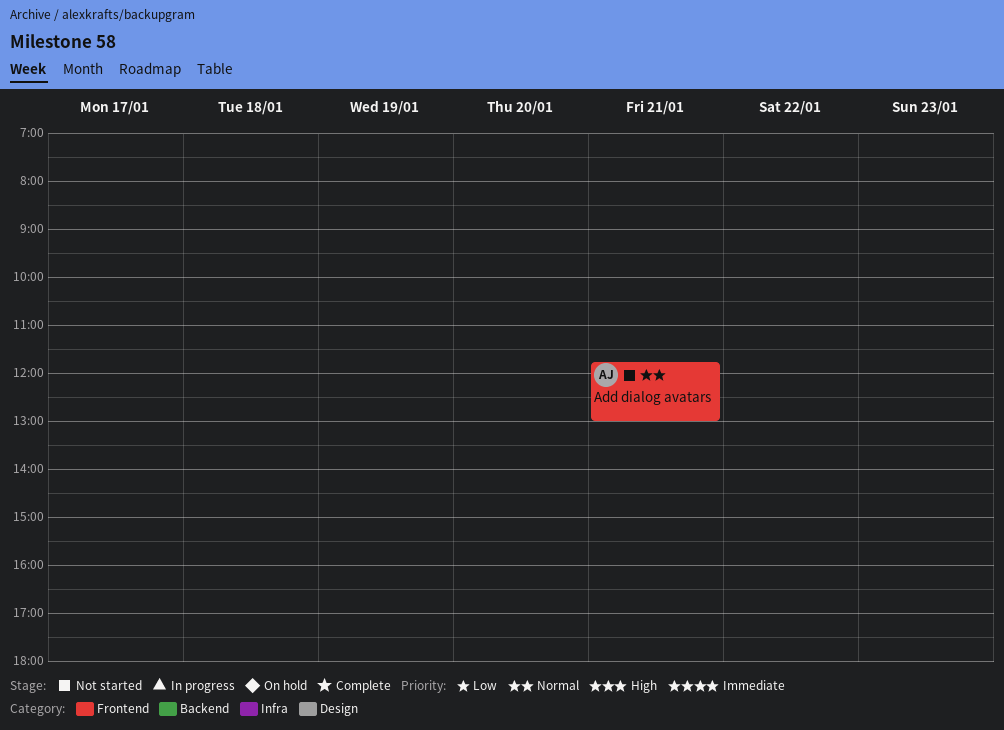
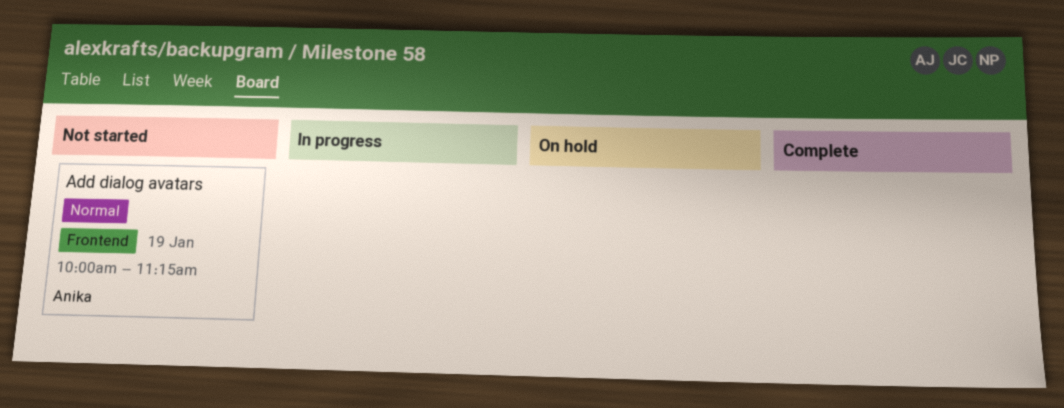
Add dialog avatars, day: Jan 21 -> Jan 19
Add dialog avatars, begins: 11:45 -> 10:00
Add dialog avatars, ends: 13:00 -> 11:15

